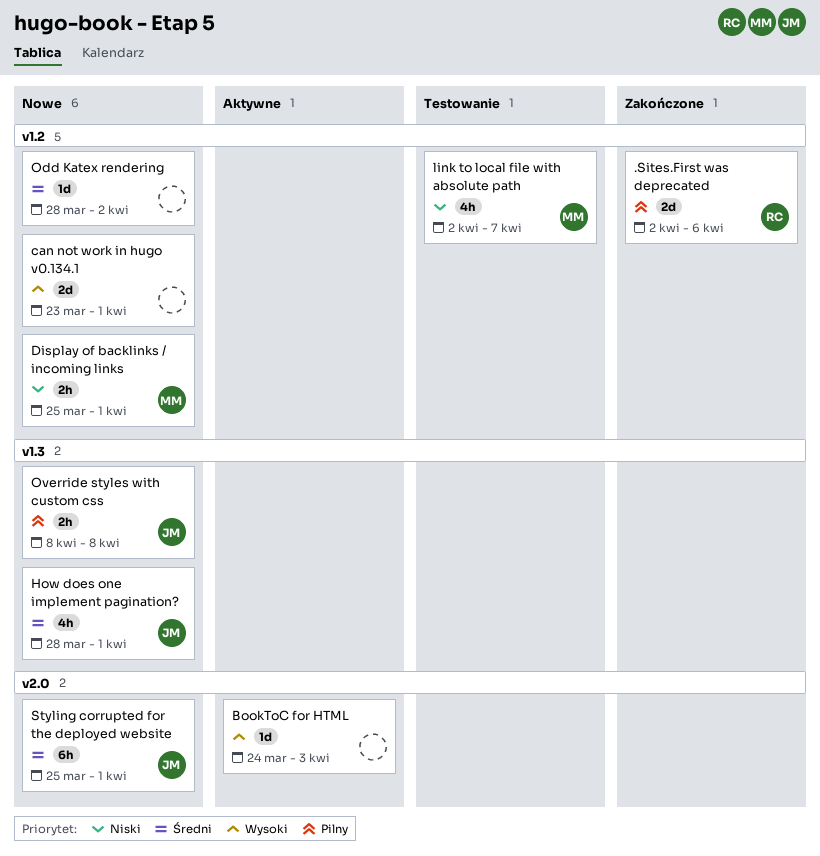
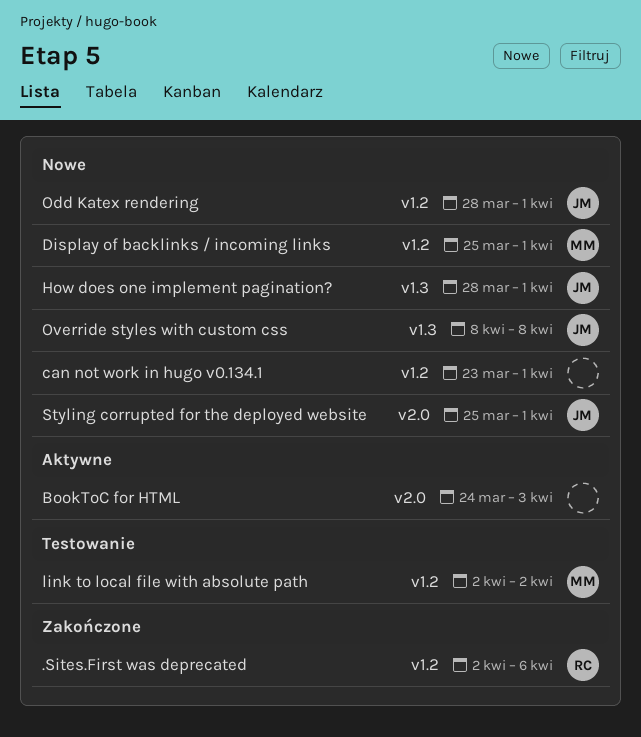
link to local file with absolute path, due: Apr 7 -> Apr 2
Odd Katex rendering, owner: none -> JM
Odd Katex rendering, due: Apr 2 -> Apr 1

